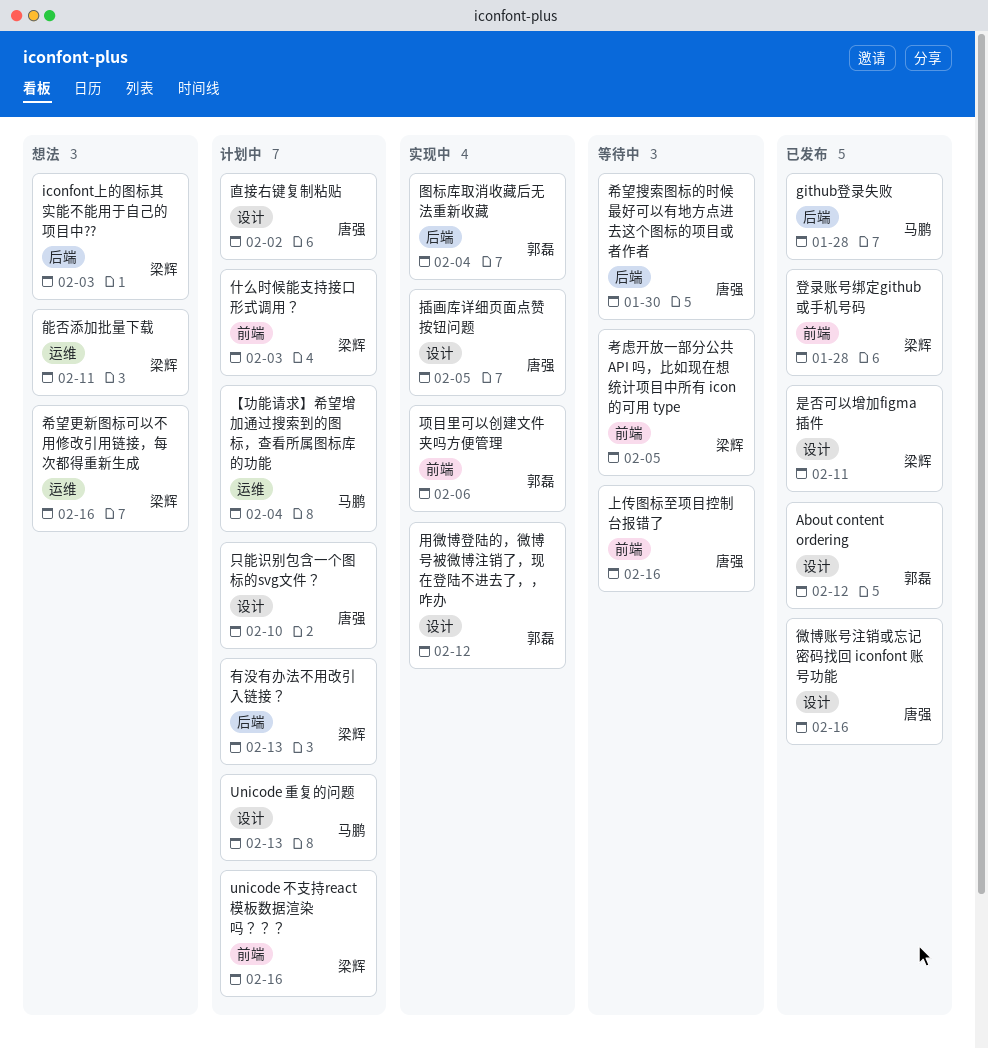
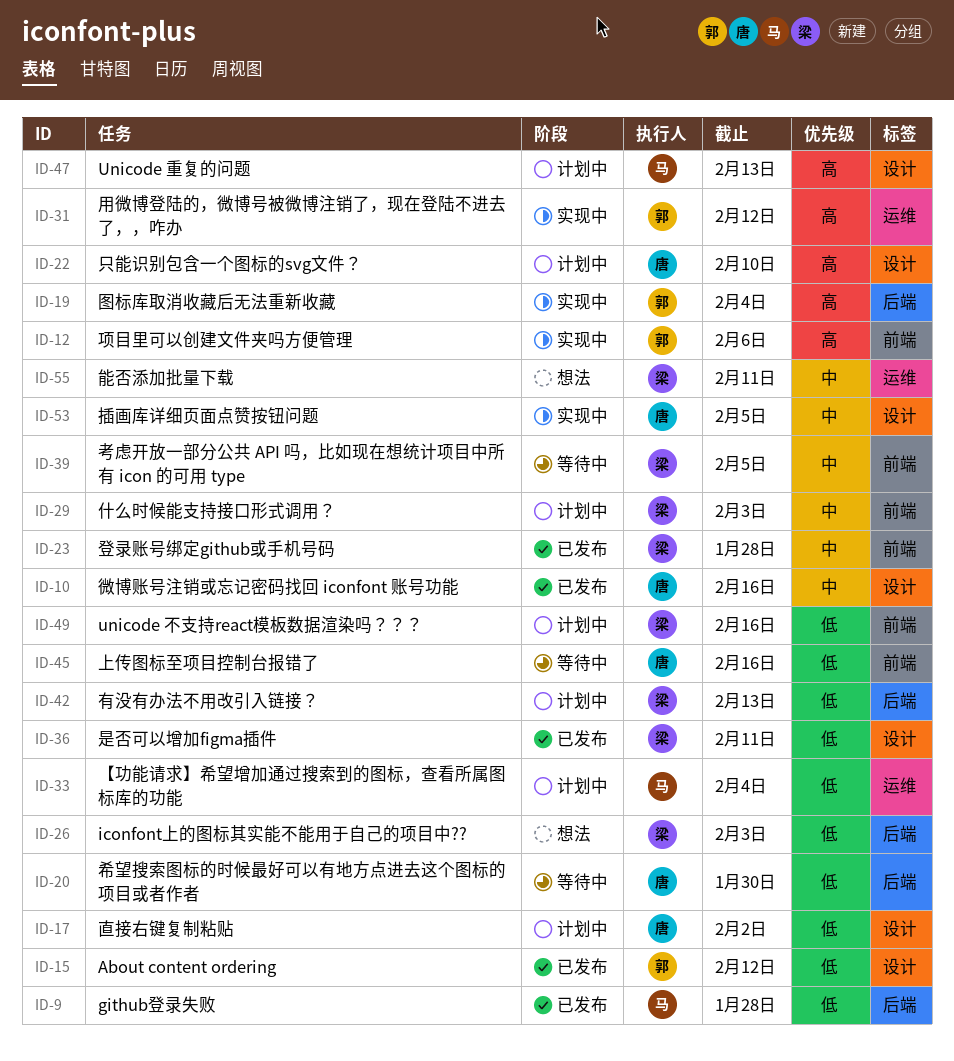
希望更新图标可以不用修改引用链接，每次都得重新生成: present -> none
用微博登陆的，微博号被微博注销了，现在登陆不进去了，，咋办, label: 设计 -> 运维

